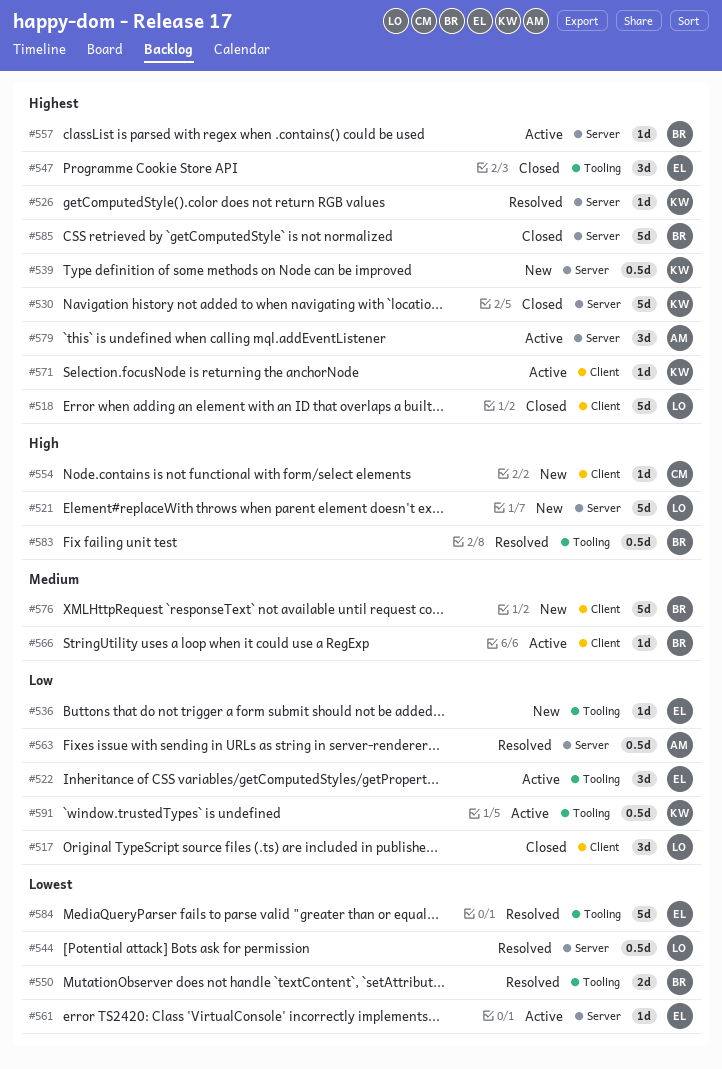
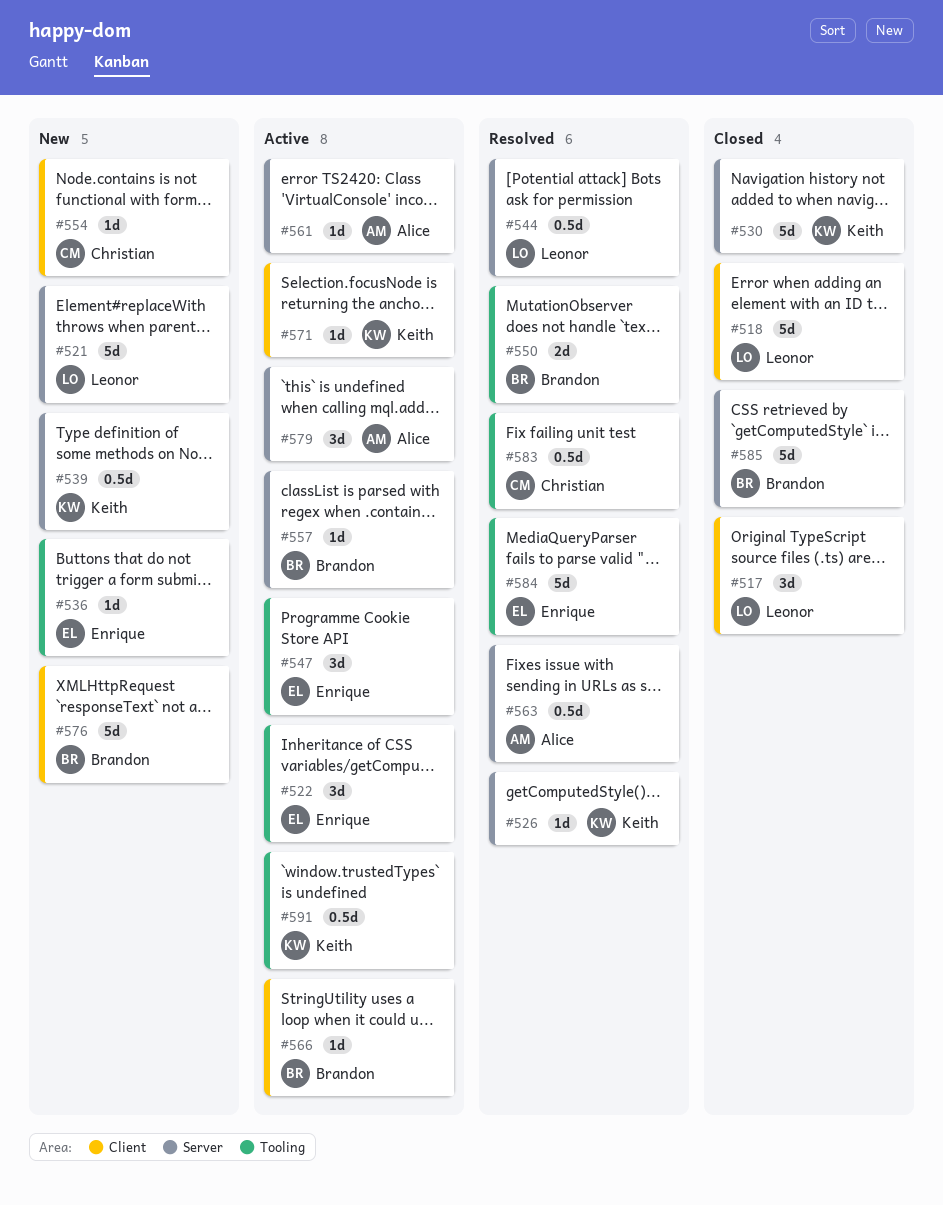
#547, status: Closed -> Active
#561, owner: Enrique -> Alice
#583, owner: Brandon -> Christian

